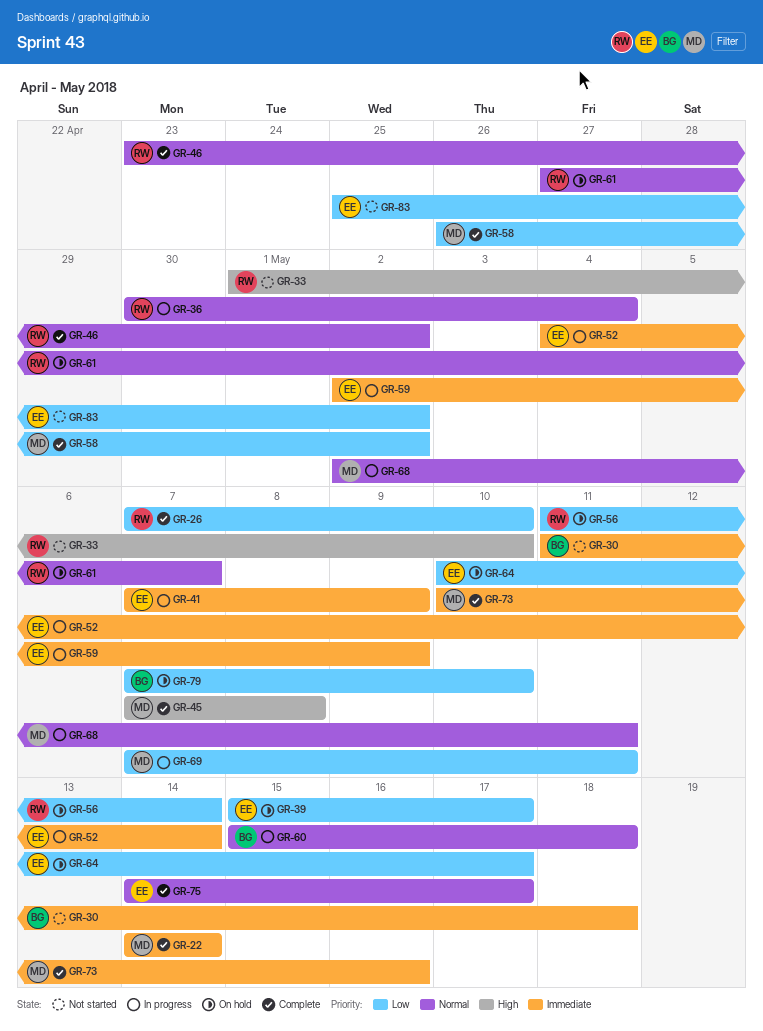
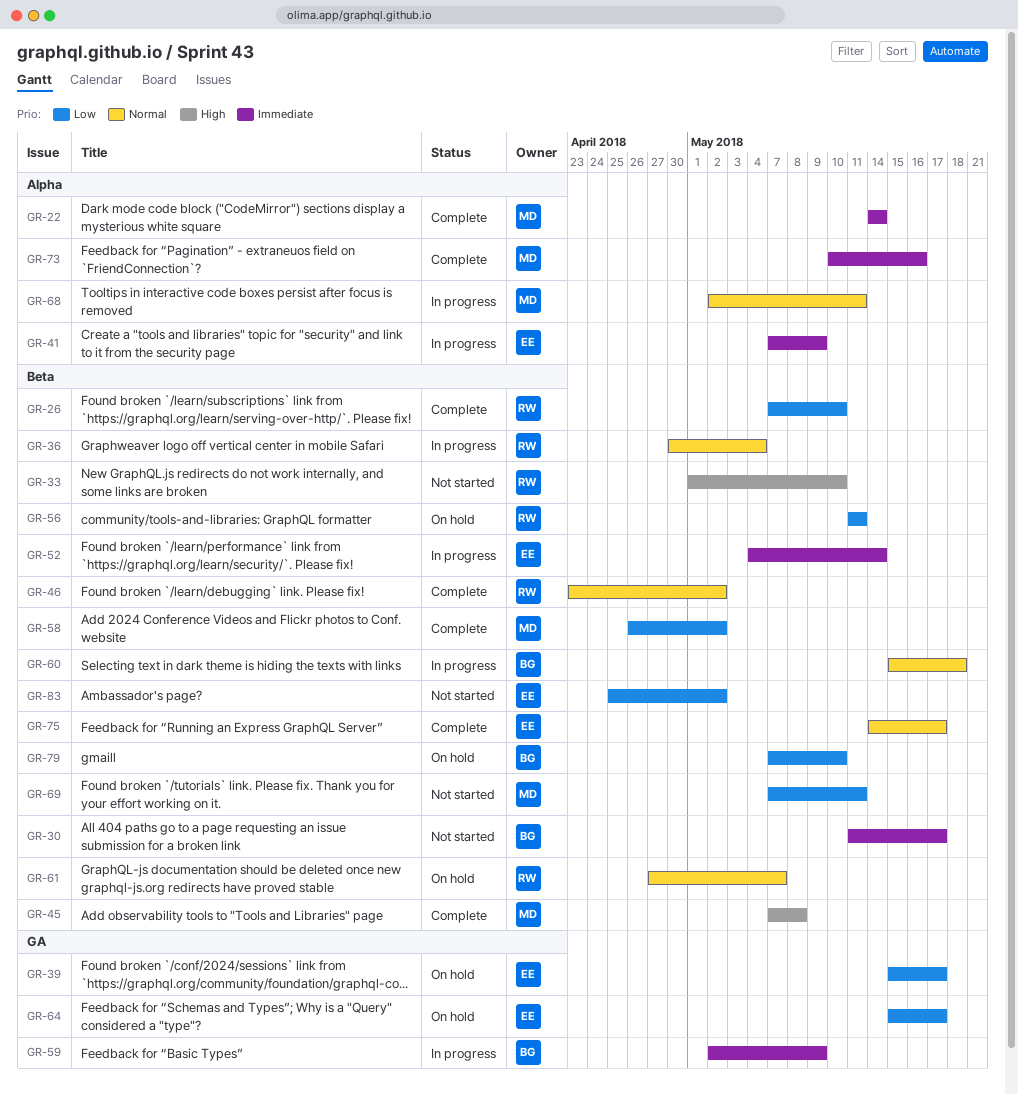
GR-30, due: May 18 -> May 17
GR-56, due: May 14 -> May 11
GR-59, owner: EE -> BG
GR-64, start: May 10 -> May 15
GR-69, status: In progress -> Not started

